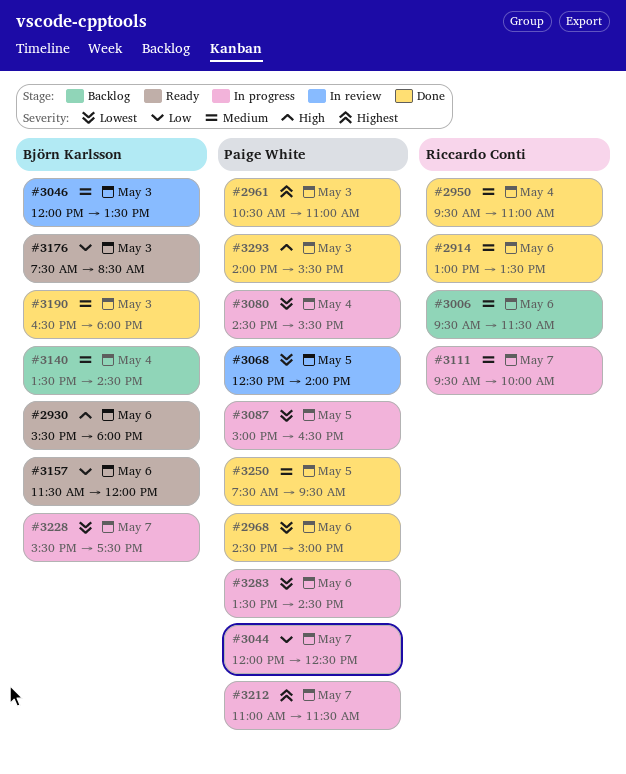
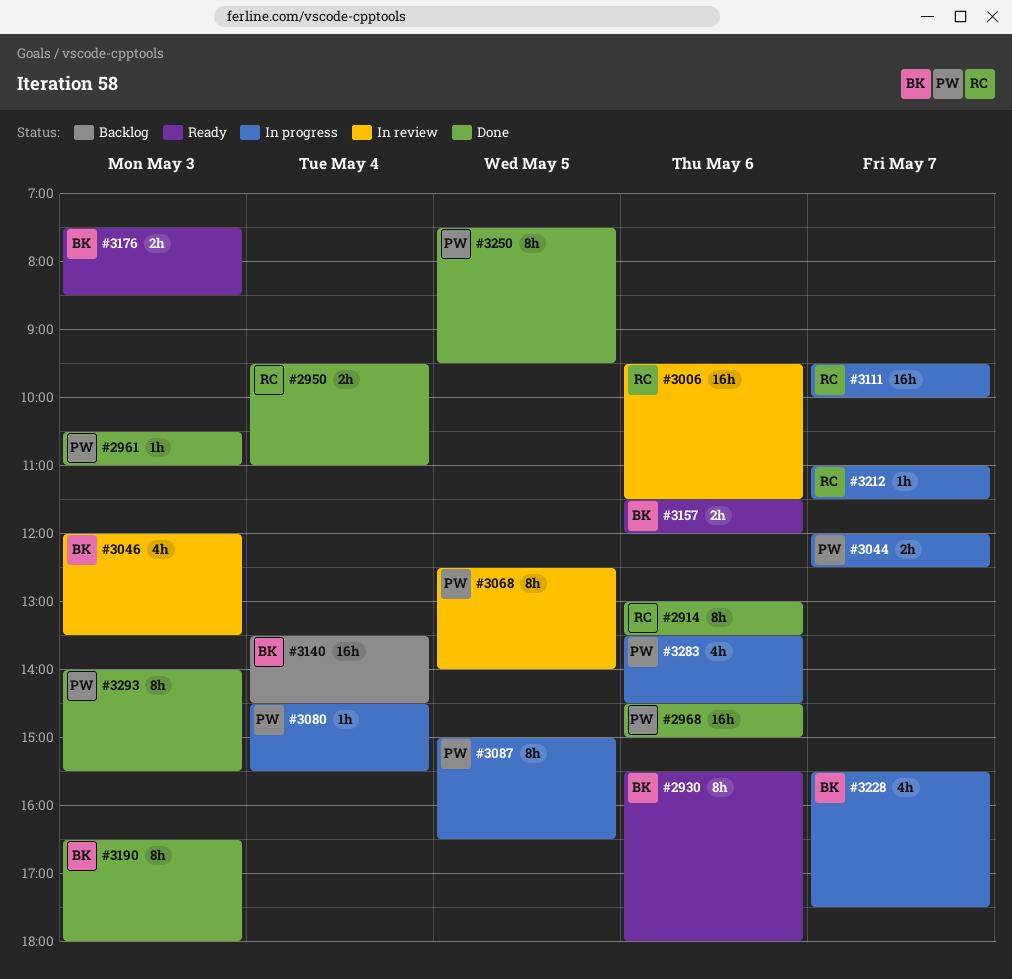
#3006, status: Backlog -> In review
#3212, owner: Paige White -> Riccardo Conti

